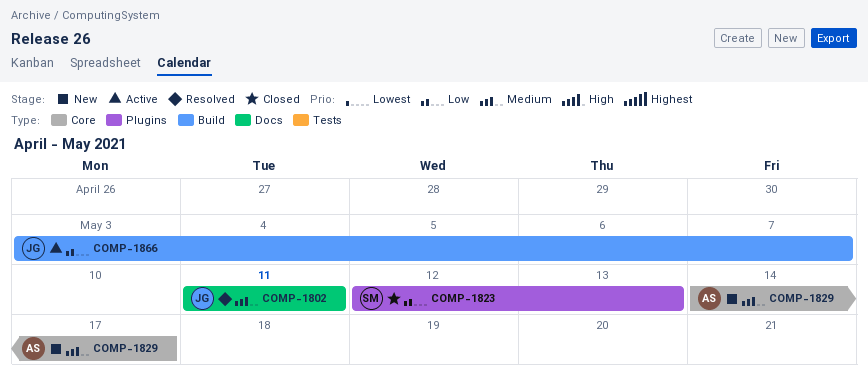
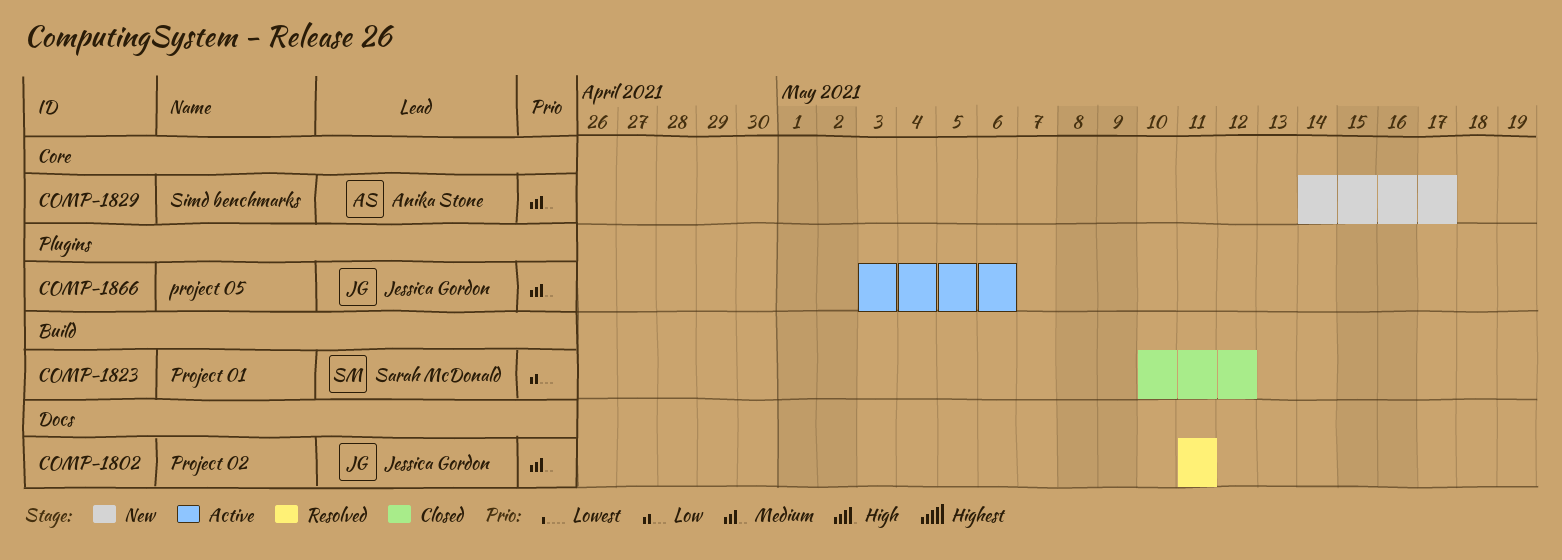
COMP-1823, label: Plugins -> Build
COMP-1823, start: May 12 -> May 10
COMP-1823, due: May 13 -> May 12
COMP-1866, priority: Low -> Medium
COMP-1866, label: Build -> Plugins
COMP-1866, due: May 7 -> May 6

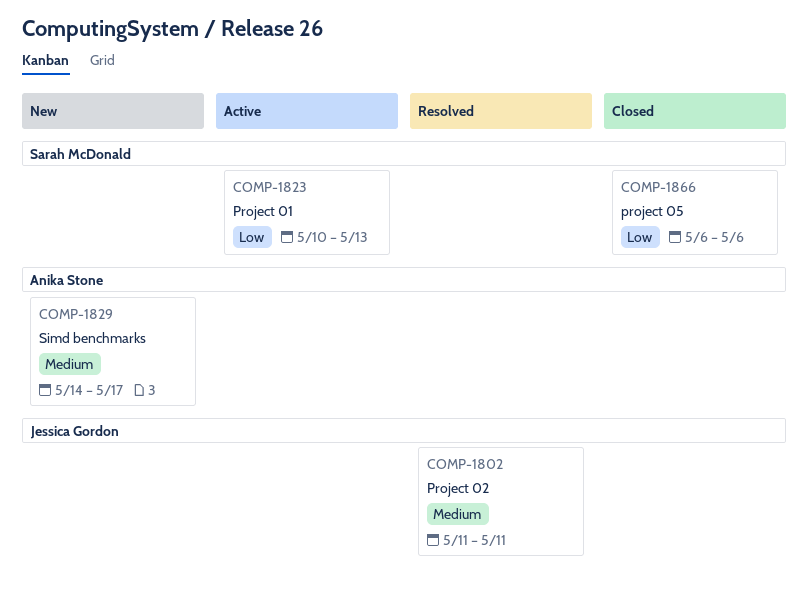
COMP-1823, status: Closed -> Active
COMP-1823, due: May 12 -> May 13
COMP-1866, status: Active -> Closed
COMP-1866, owner: Jessica Gordon -> Sarah McDonald
COMP-1866, priority: Medium -> Low
COMP-1866, start: May 3 -> May 6

